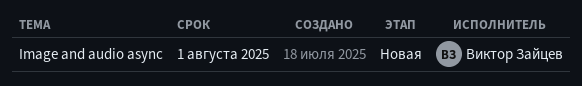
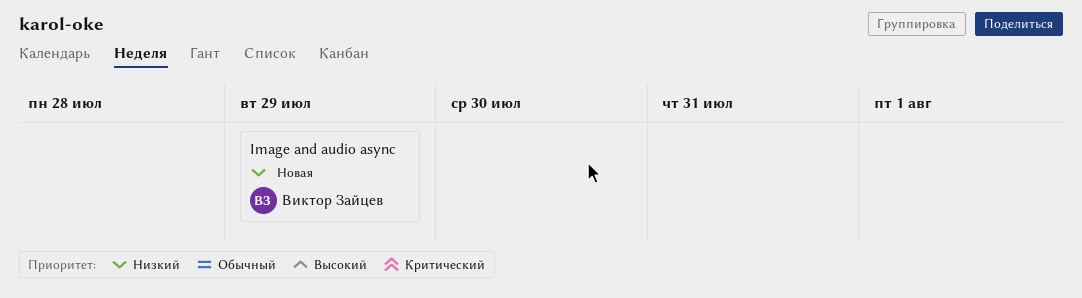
Image and audio async, due: Aug 1 -> Jul 29

